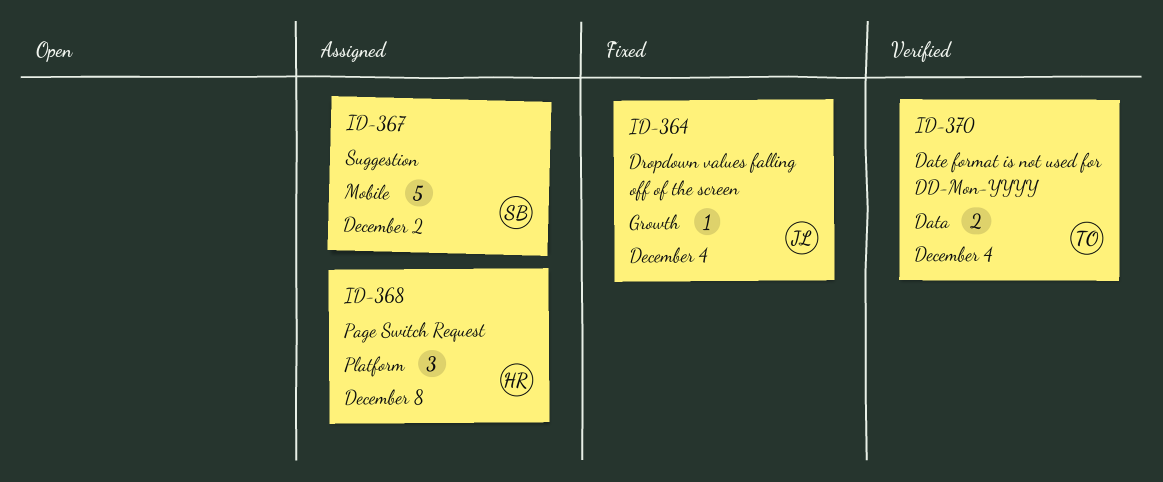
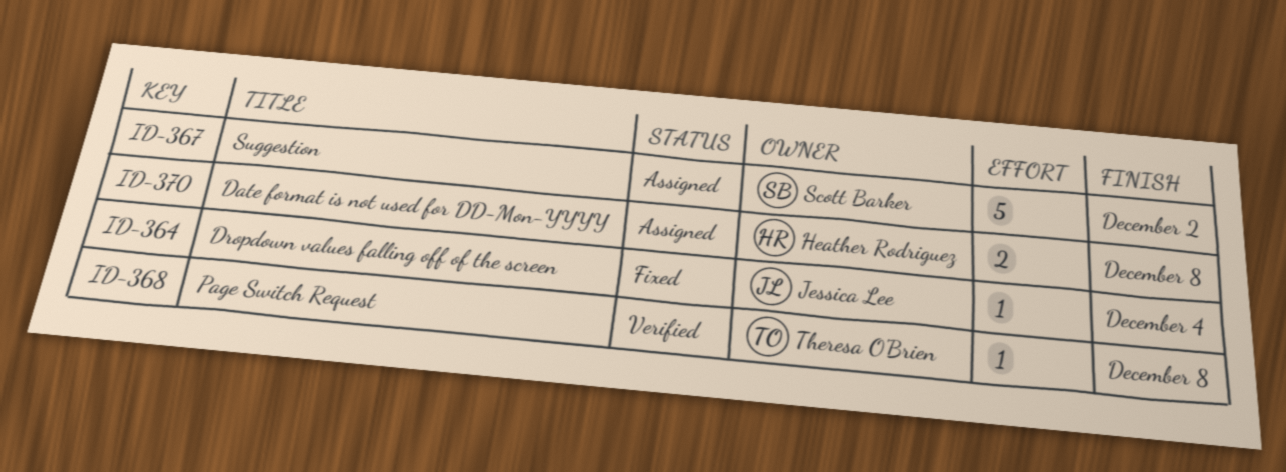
ID-368, status: Assigned -> Verified
ID-368, owner: Heather Rodriguez -> Theresa O'Brien
ID-368, estimate: 3 -> 1
ID-370, status: Verified -> Assigned
ID-370, owner: Theresa O'Brien -> Heather Rodriguez
ID-370, due: Dec 4 -> Dec 8

